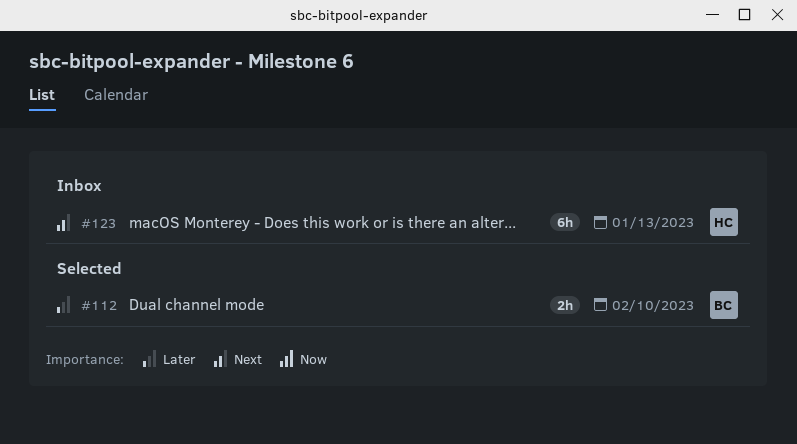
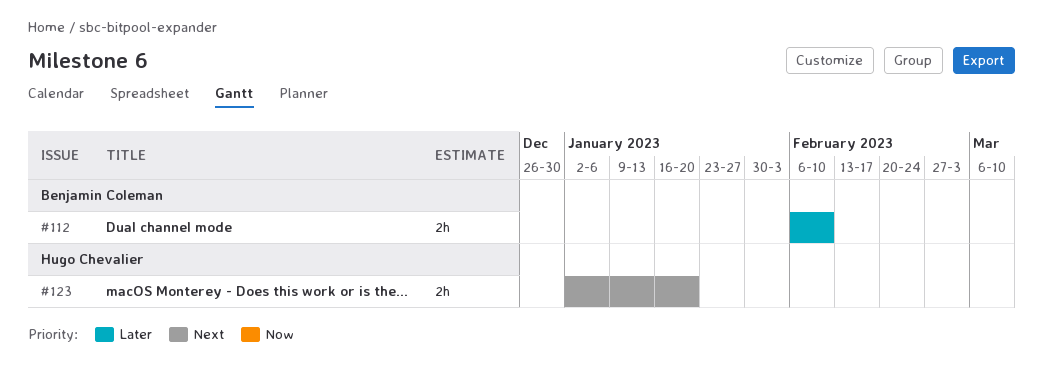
#123, estimate: 6h -> 2h
#123, due: Jan 13 -> Jan 20

